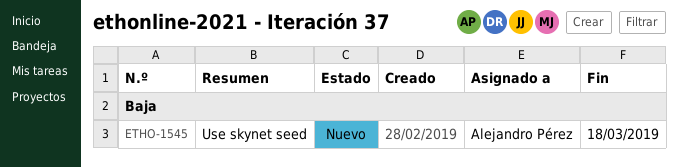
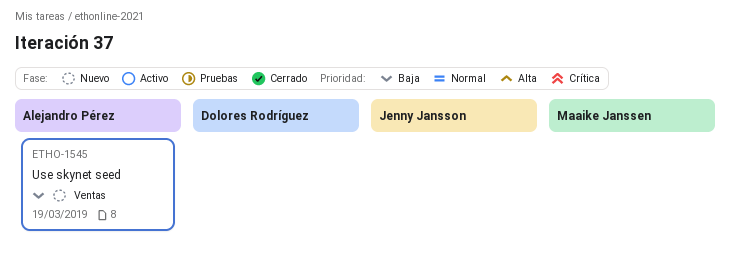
ETHO-1545, due: Mar 18 -> Mar 19

